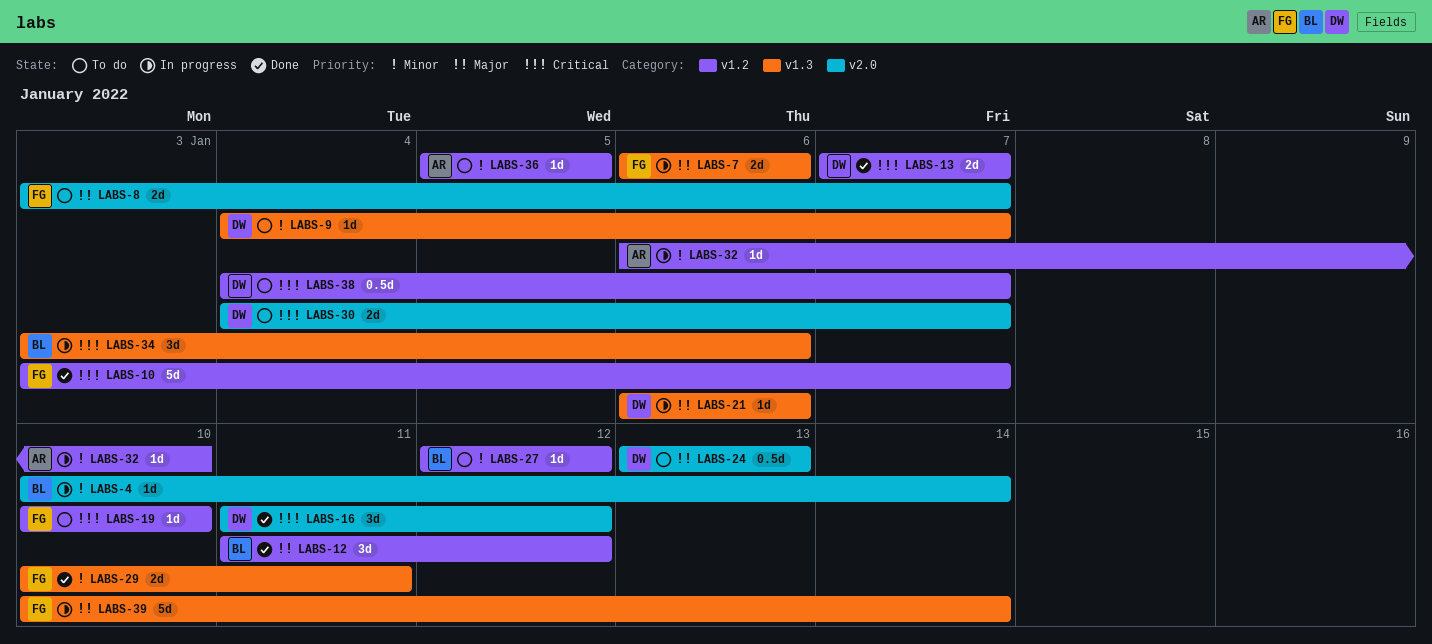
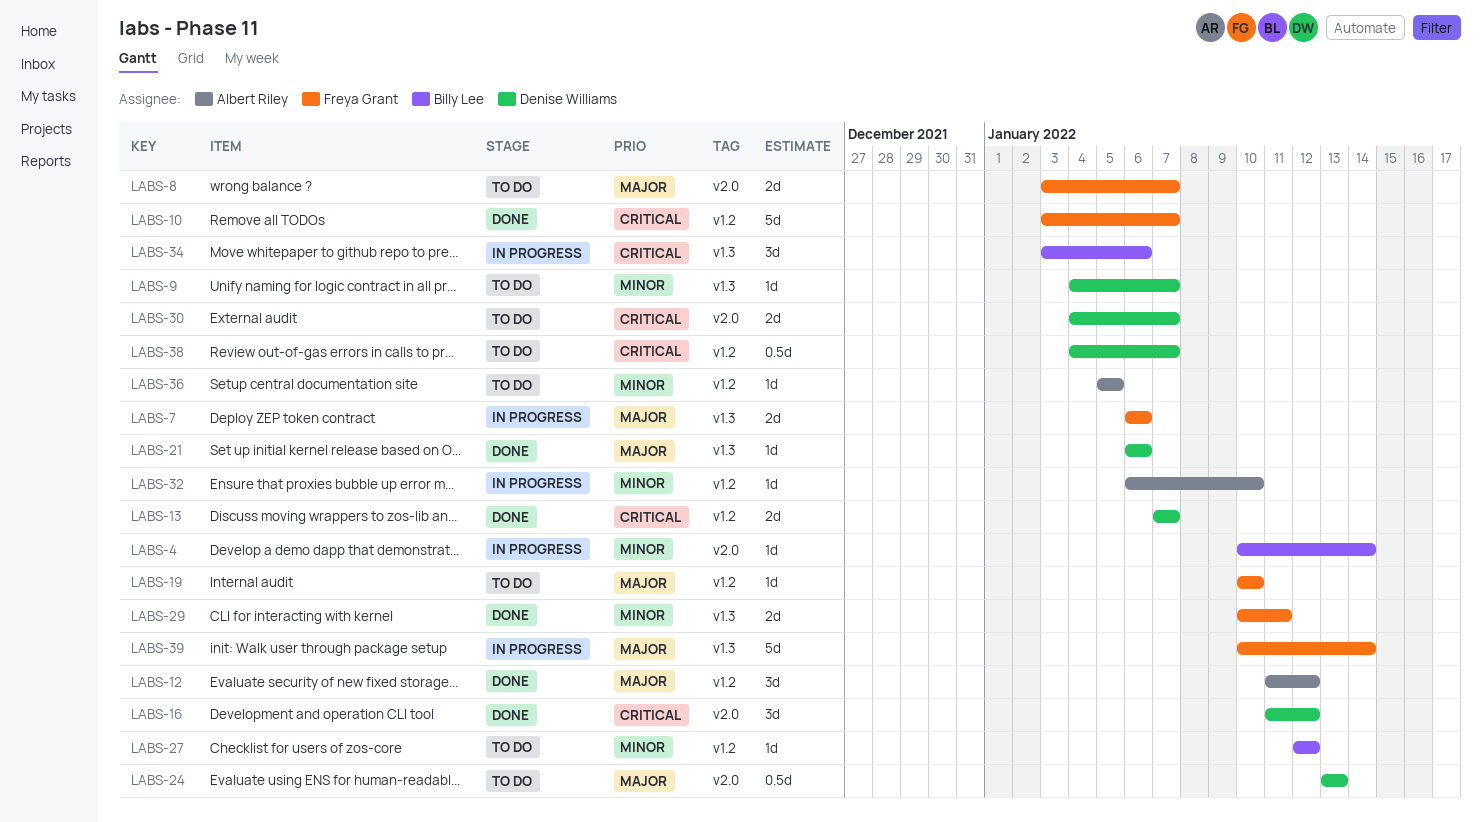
LABS-12, owner: Billy Lee -> Albert Riley
LABS-19, priority: Critical -> Major
LABS-21, status: In progress -> Done

